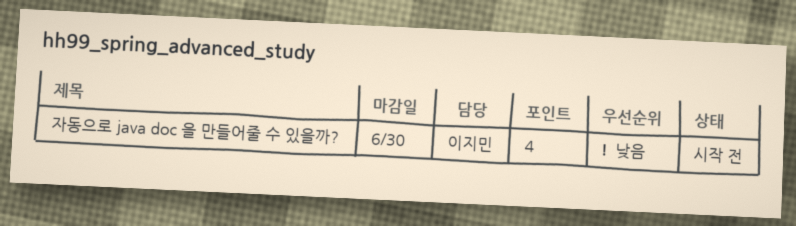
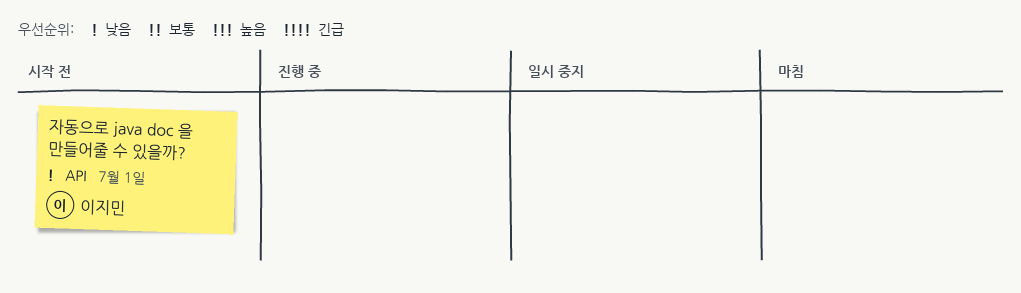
자동으로 java doc 을 만들어줄 수 있을까?, due: Jun 30 -> Jul 1

